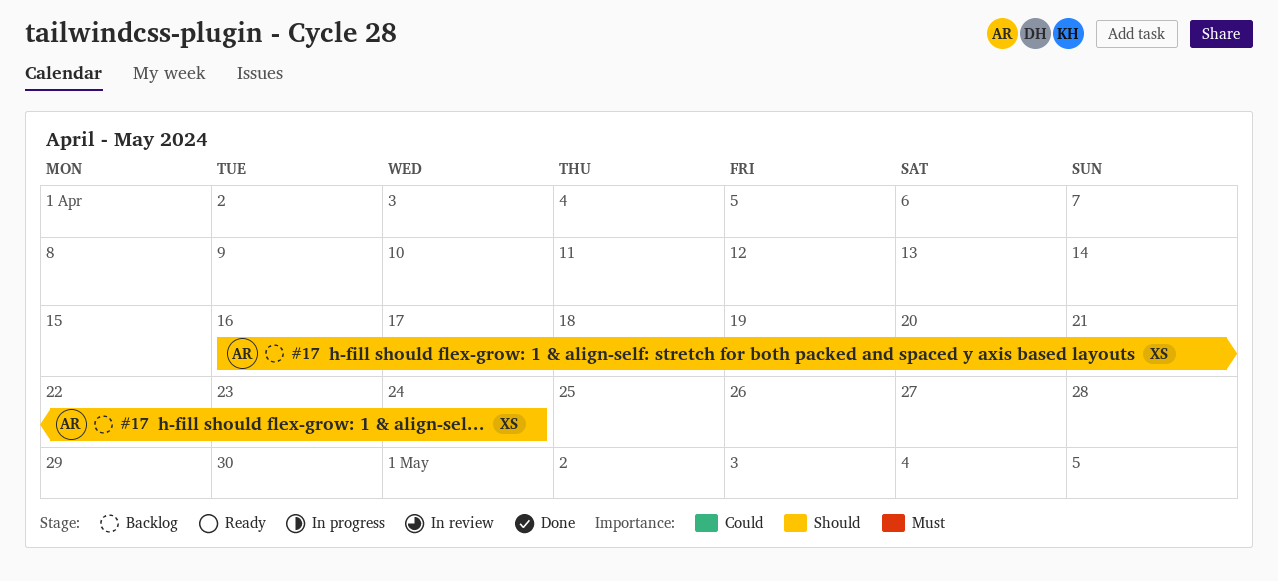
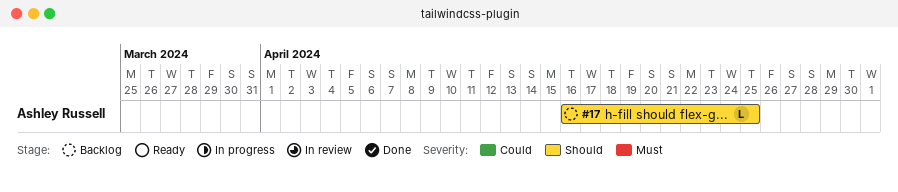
#17, estimate: XS -> L
#17, due: Apr 24 -> Apr 25

